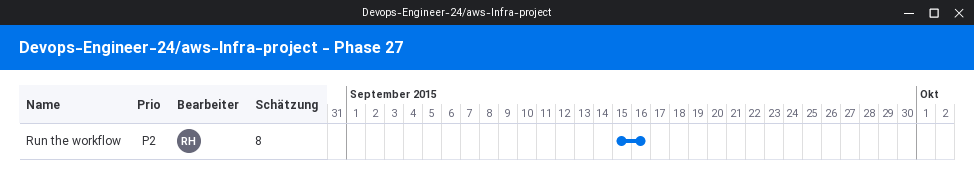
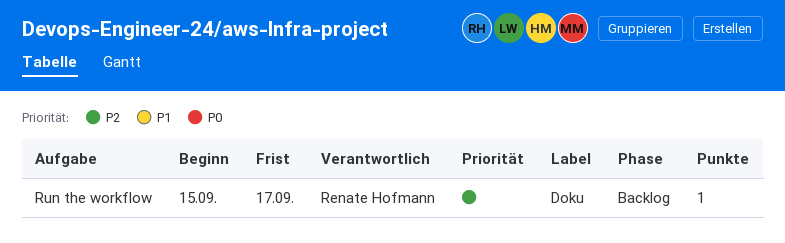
Run the workflow, estimate: 8 -> 1
Run the workflow, due: Sep 16 -> Sep 17

